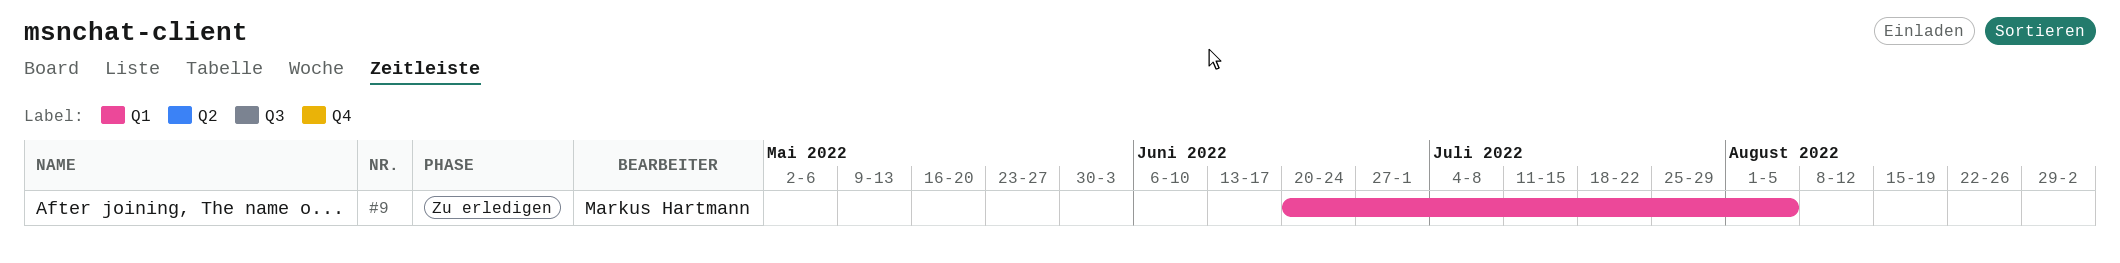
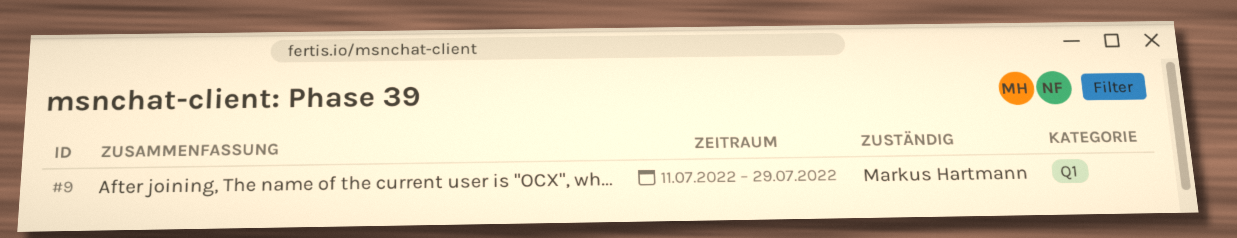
#9, start: Jun 20 -> Jul 11
#9, due: Aug 5 -> Jul 29

